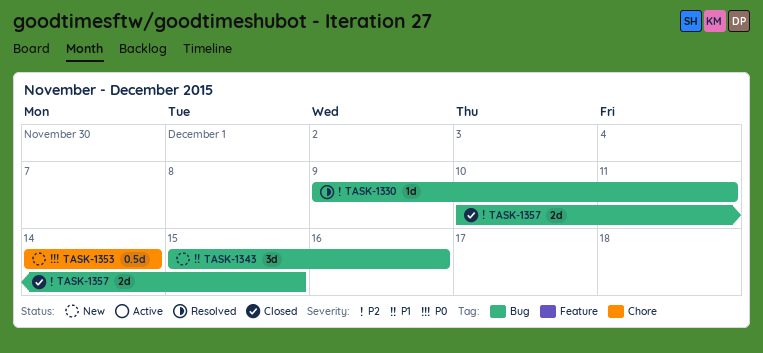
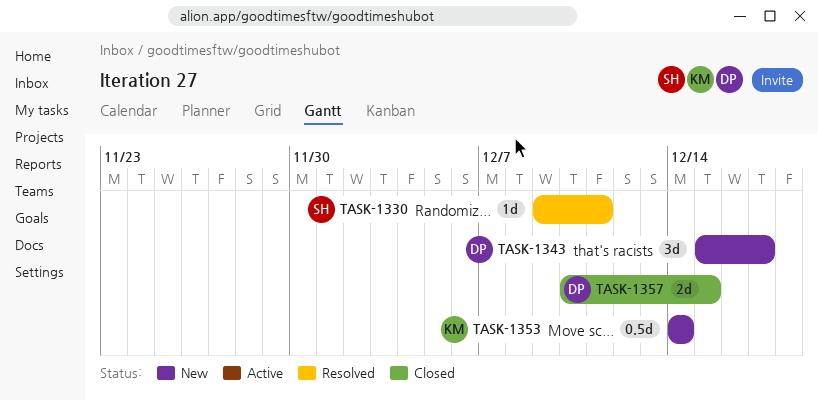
TASK-1343, due: Dec 16 -> Dec 17

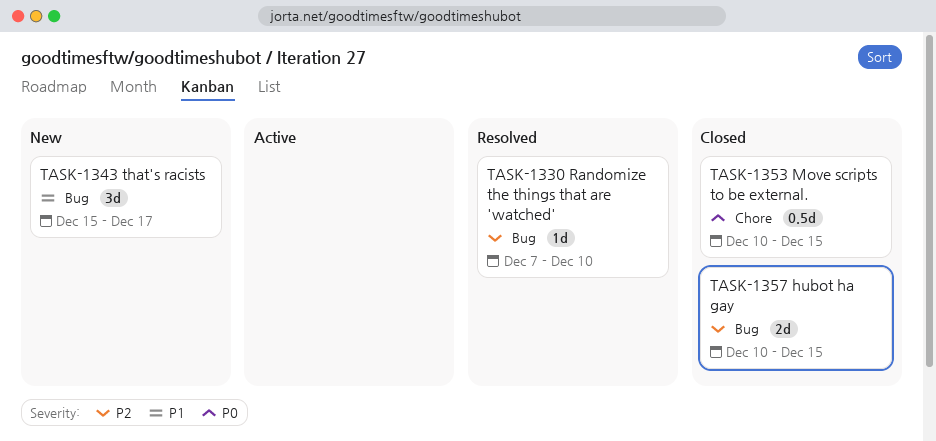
TASK-1330, start: Dec 9 -> Dec 7
TASK-1330, due: Dec 11 -> Dec 10
TASK-1353, status: New -> Closed
TASK-1353, start: Dec 14 -> Dec 10
TASK-1353, due: Dec 14 -> Dec 15

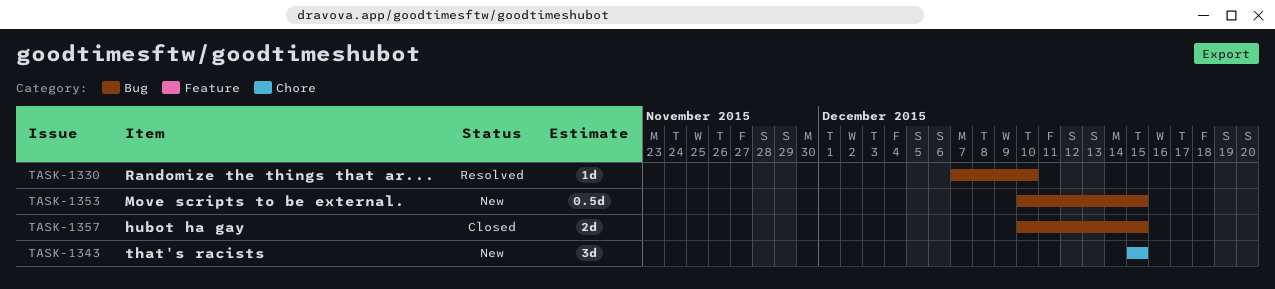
TASK-1343, label: Bug -> Chore
TASK-1343, due: Dec 17 -> Dec 15
TASK-1353, status: Closed -> New
TASK-1353, label: Chore -> Bug

